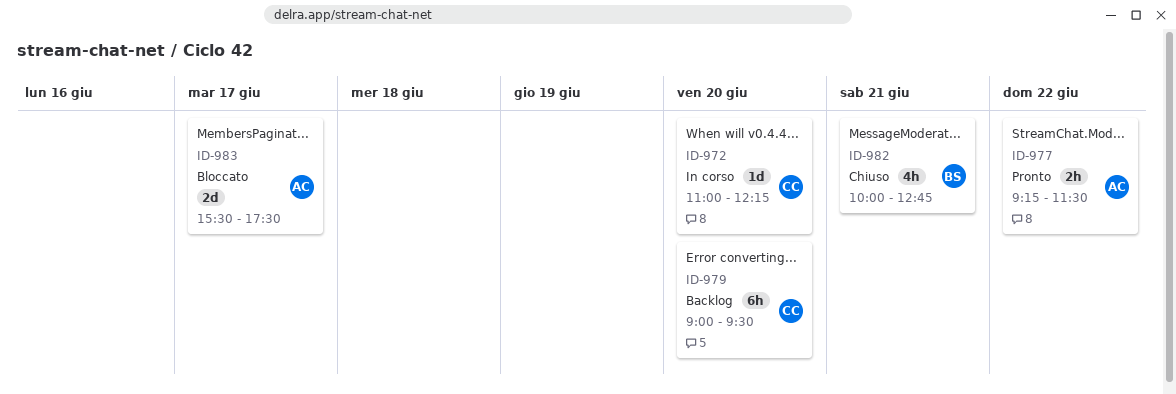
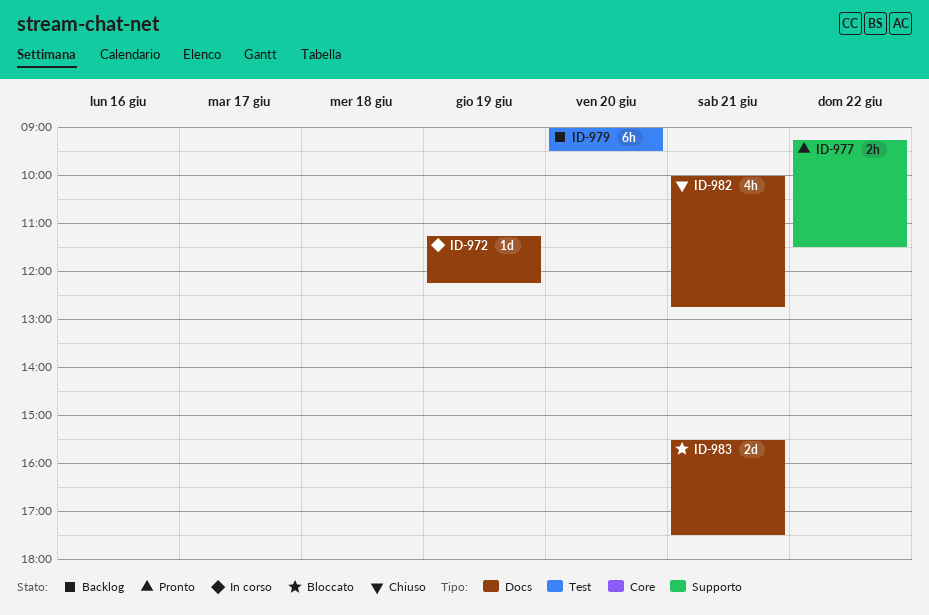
ID-972, day: Jun 20 -> Jun 19
ID-972, begins: 11:00 -> 11:15
ID-983, day: Jun 17 -> Jun 21

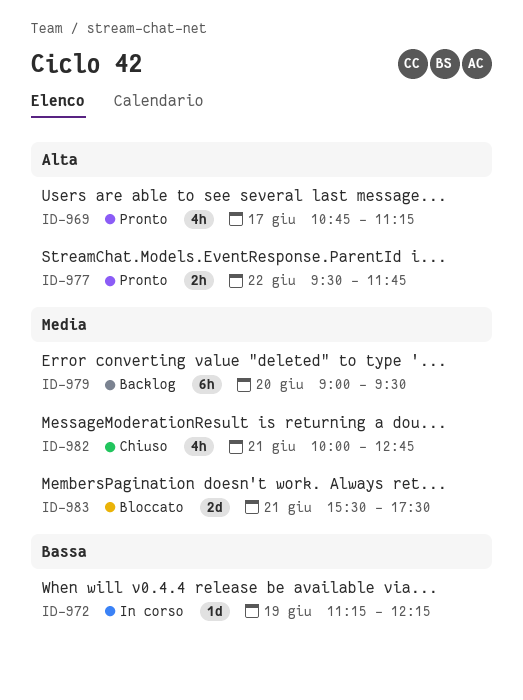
ID-969: none -> present
ID-977, begins: 09:15 -> 09:30
ID-977, ends: 11:30 -> 11:45

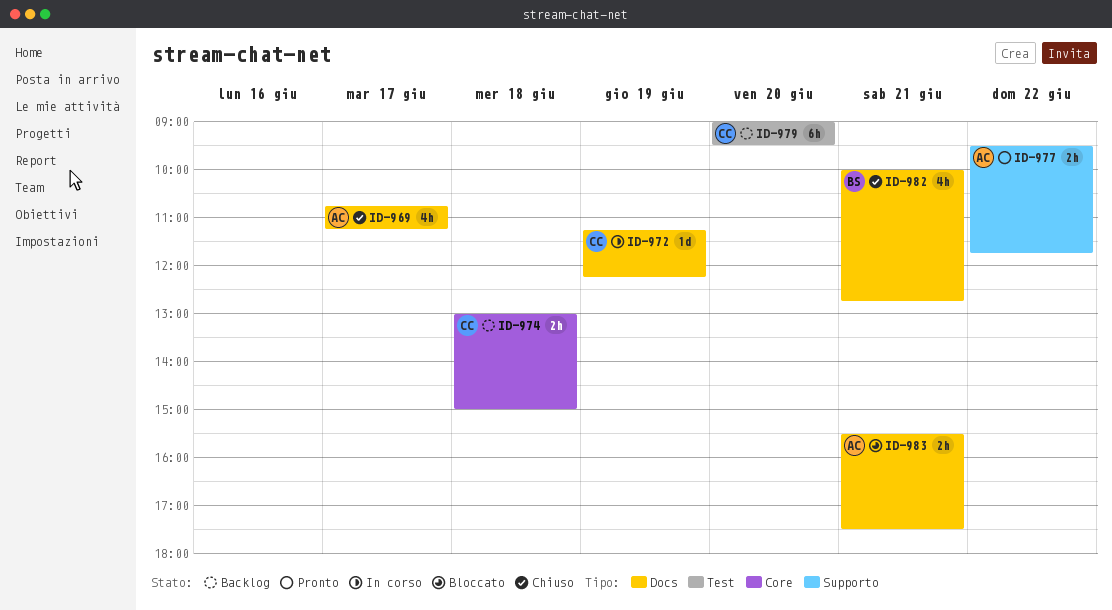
ID-969, status: Pronto -> Chiuso
ID-974: none -> present
ID-983, estimate: 2d -> 2h

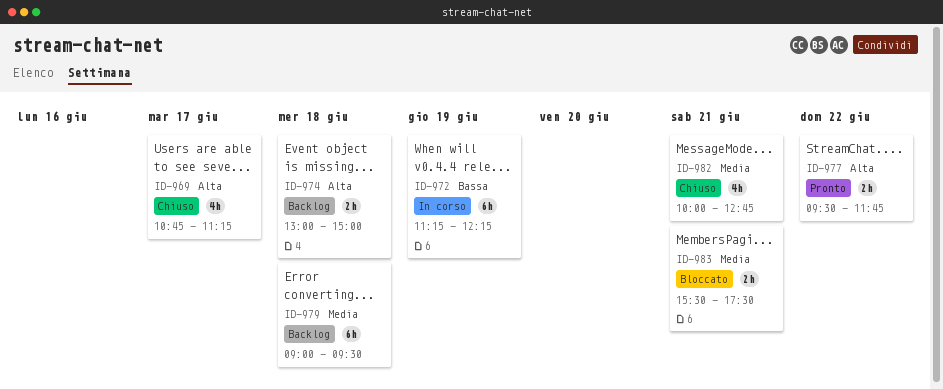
ID-972, estimate: 1d -> 6h
ID-979, day: Jun 20 -> Jun 18

